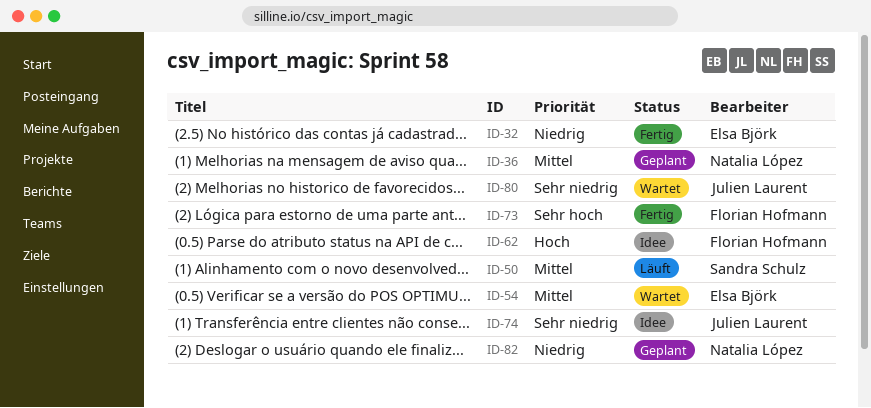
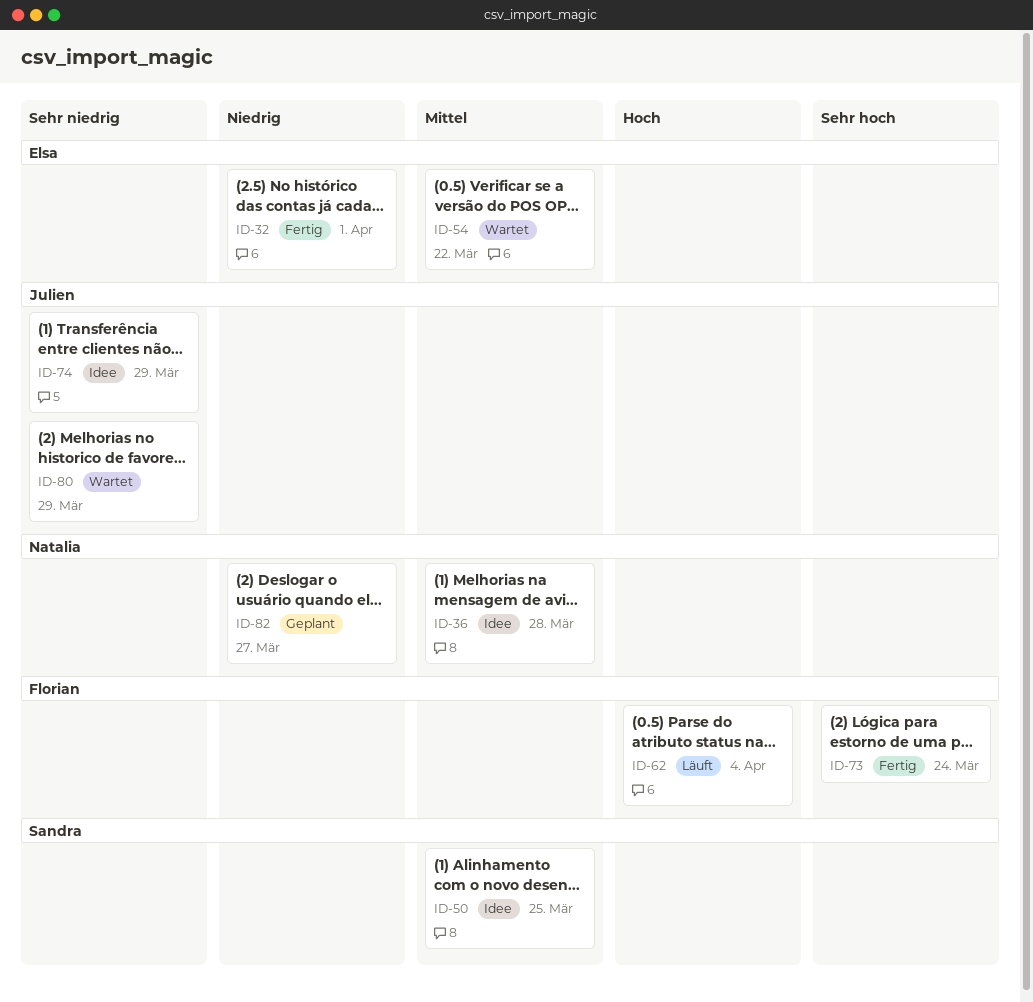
ID-36, status: Geplant -> Idee
ID-50, status: Läuft -> Idee
ID-62, status: Idee -> Läuft

